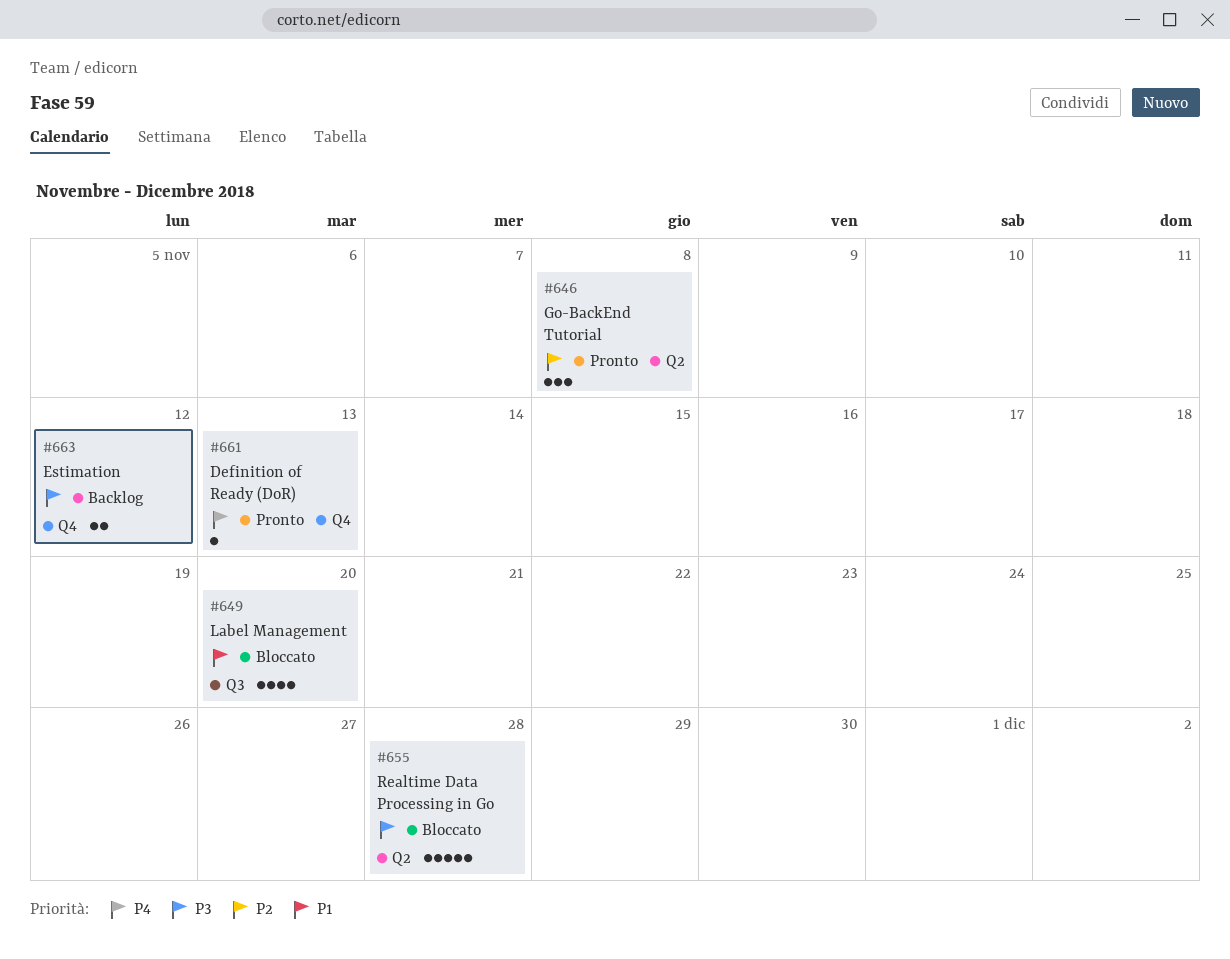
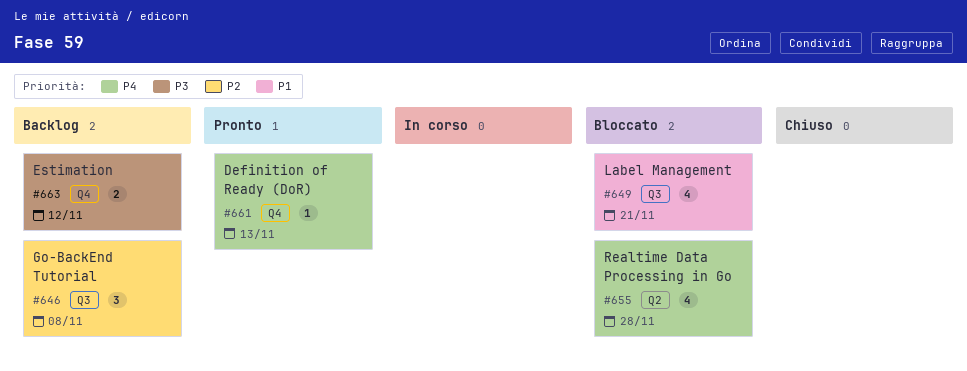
#646, status: Pronto -> Backlog
#646, label: Q2 -> Q3
#649, due: Nov 20 -> Nov 21
#655, priority: P3 -> P4
#655, estimate: 5 -> 4

